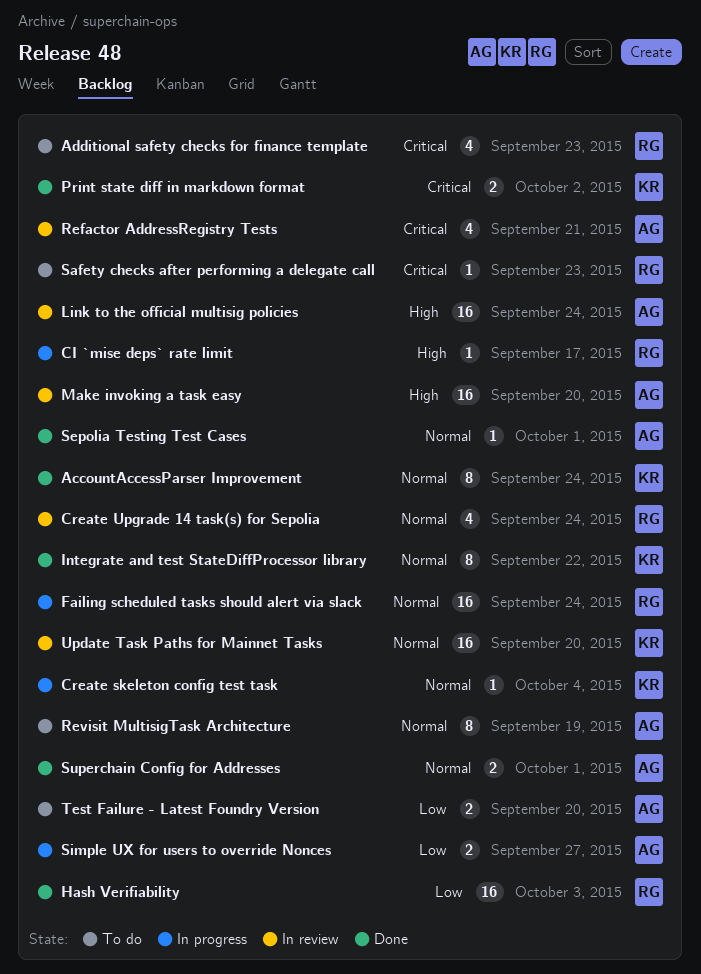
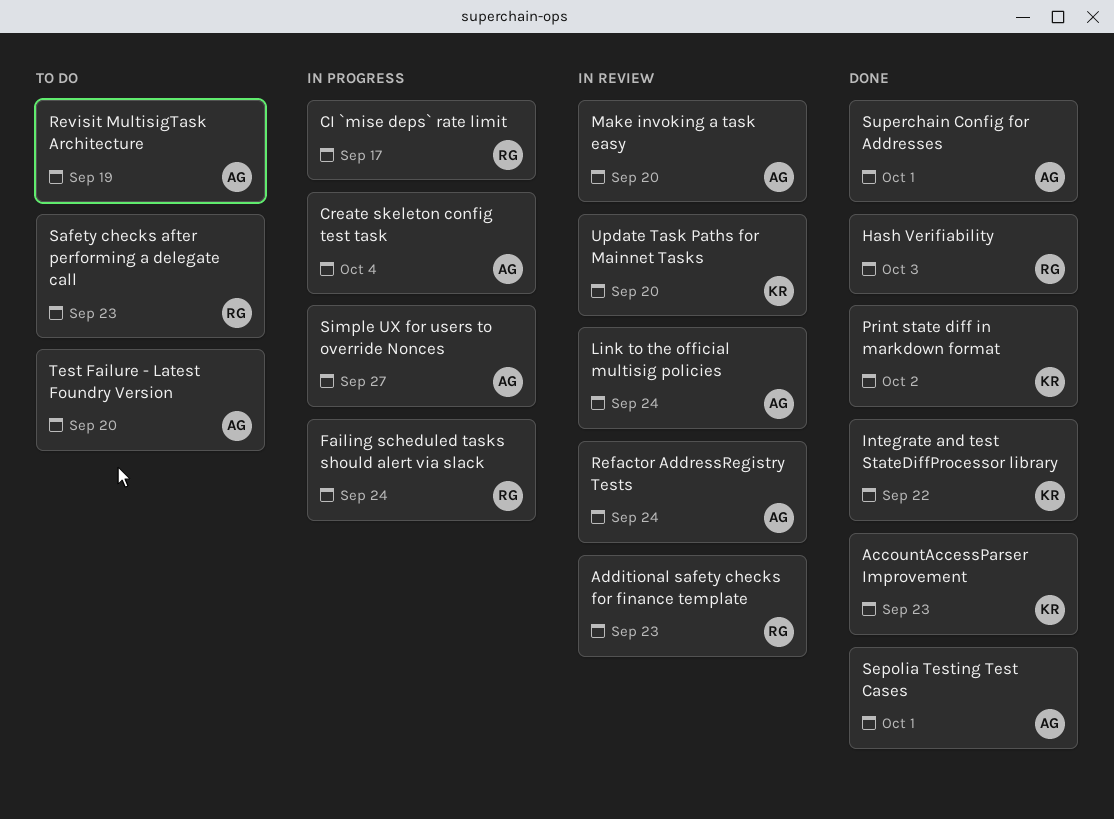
AccountAccessParser Improvement, due: Sep 24 -> Sep 23
Additional safety checks for finance template, status: To do -> In review
Create skeleton config test task, owner: KR -> AG
Create Upgrade 14 task(s) for Sepolia: present -> none
Refactor AddressRegistry Tests, due: Sep 21 -> Sep 24

